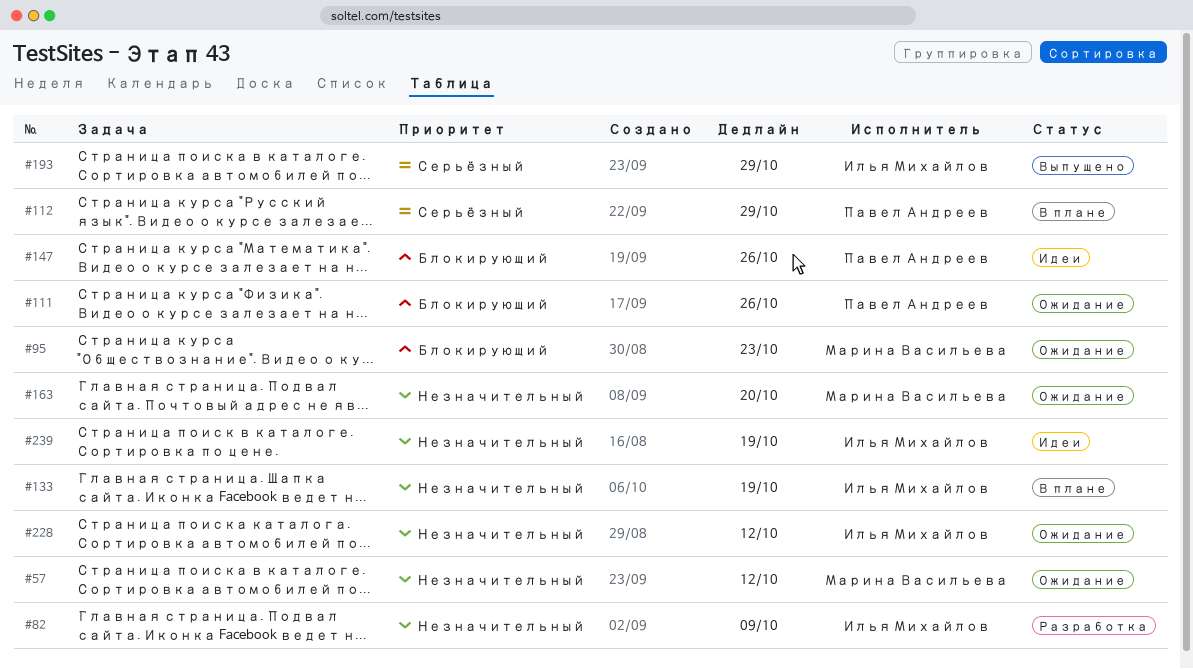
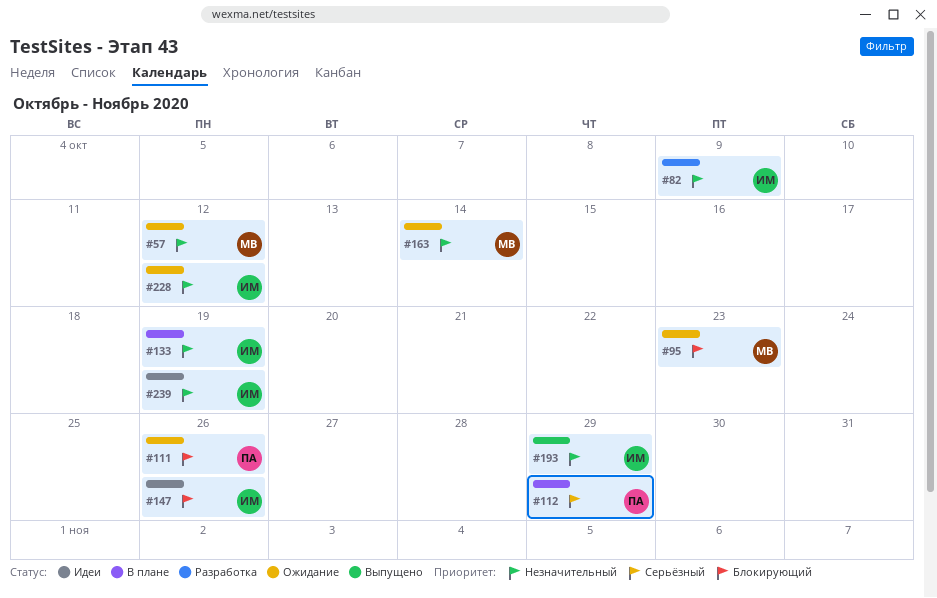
#147, owner: Павел Андреев -> Илья Михайлов
#163, due: Oct 20 -> Oct 14
#193, priority: Серьёзный -> Незначительный

